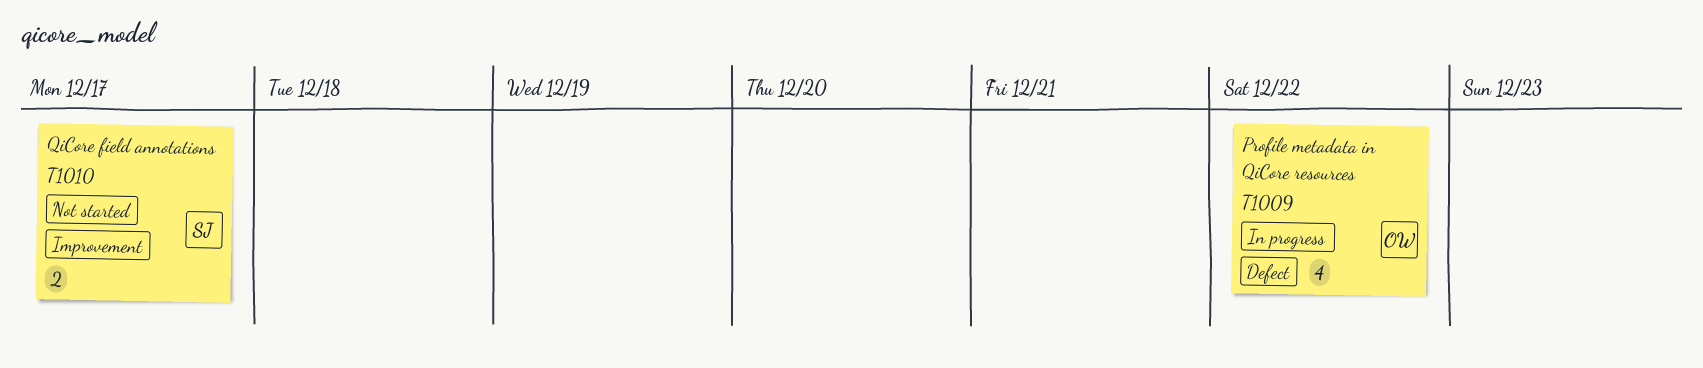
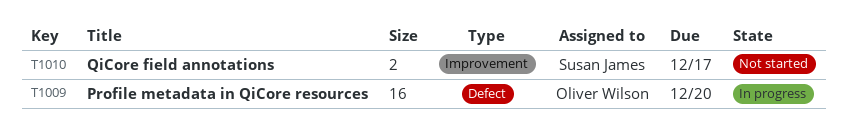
T1009, estimate: 4 -> 16
T1009, due: Dec 22 -> Dec 20

